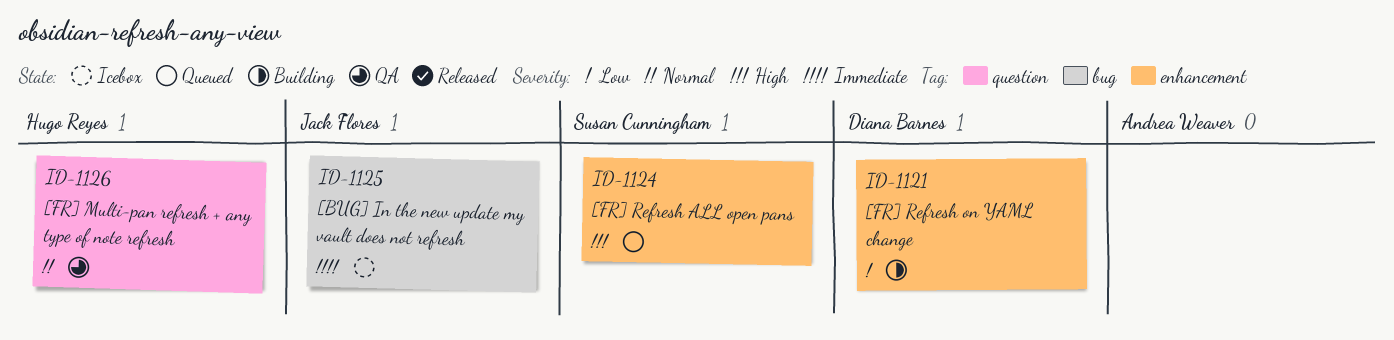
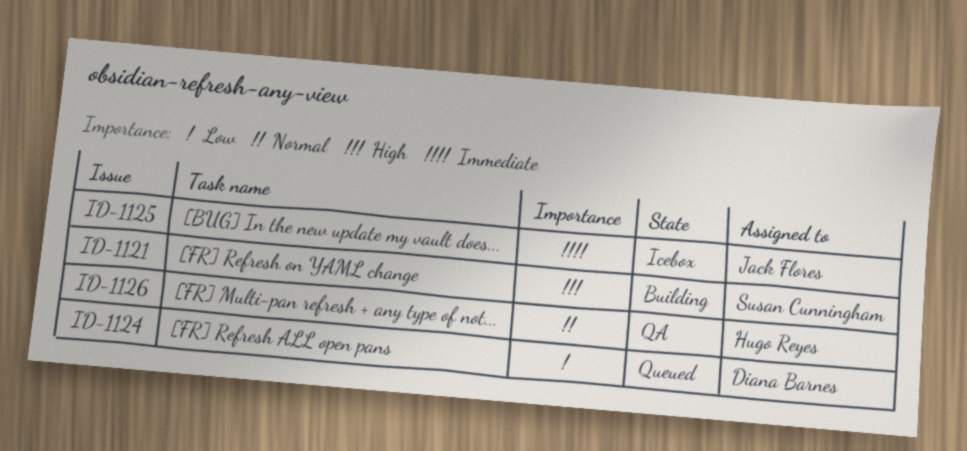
ID-1121, owner: Diana Barnes -> Susan Cunningham
ID-1121, priority: Low -> High
ID-1124, owner: Susan Cunningham -> Diana Barnes
ID-1124, priority: High -> Low

